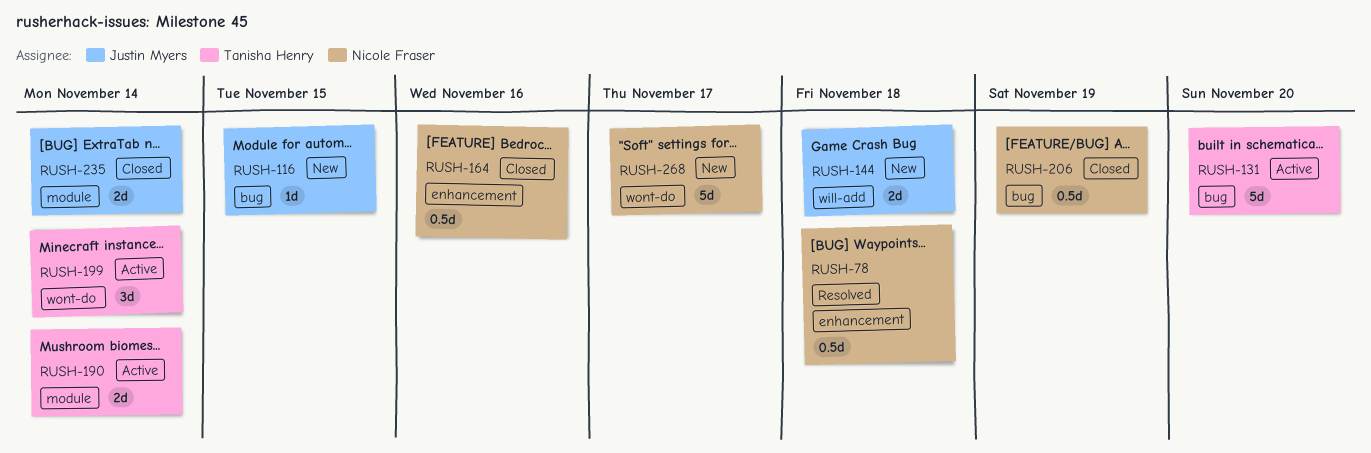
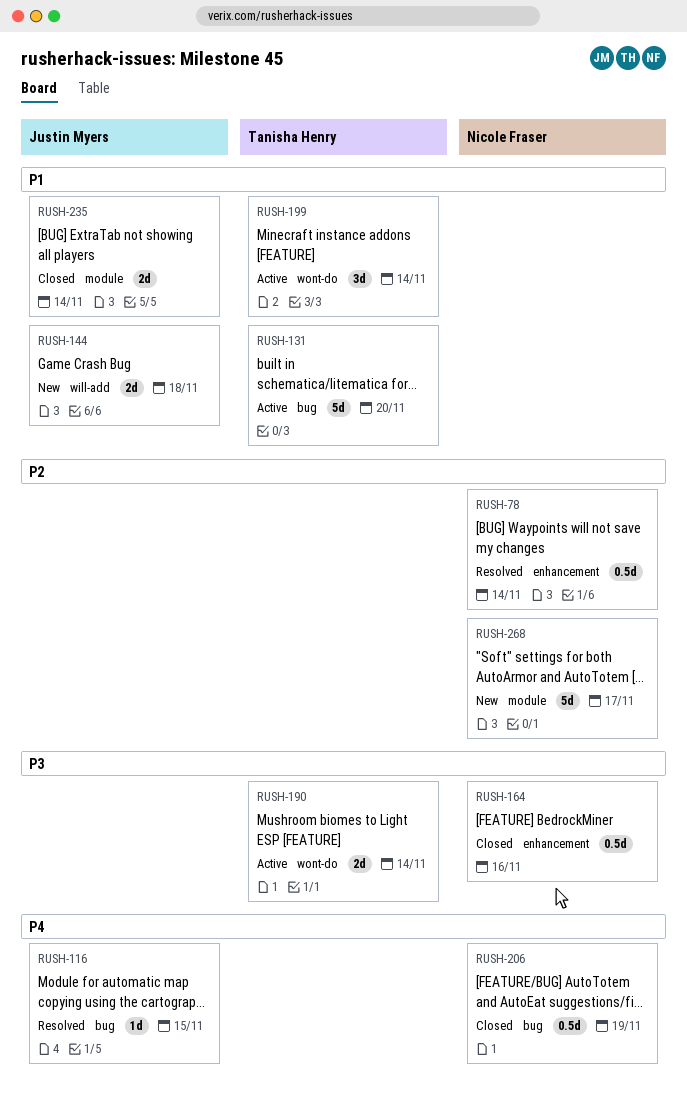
RUSH-78, due: Nov 18 -> Nov 14
RUSH-116, status: New -> Resolved
RUSH-190, label: module -> wont-do
RUSH-268, label: wont-do -> module

